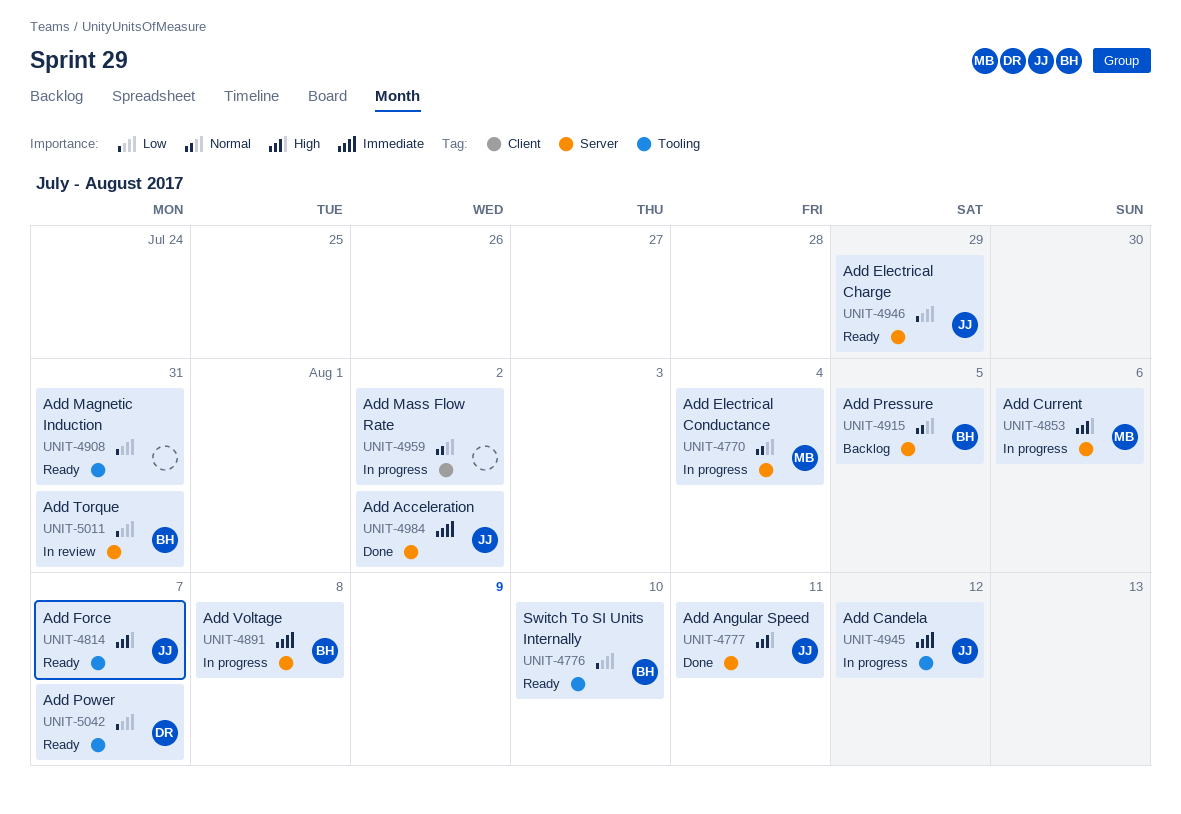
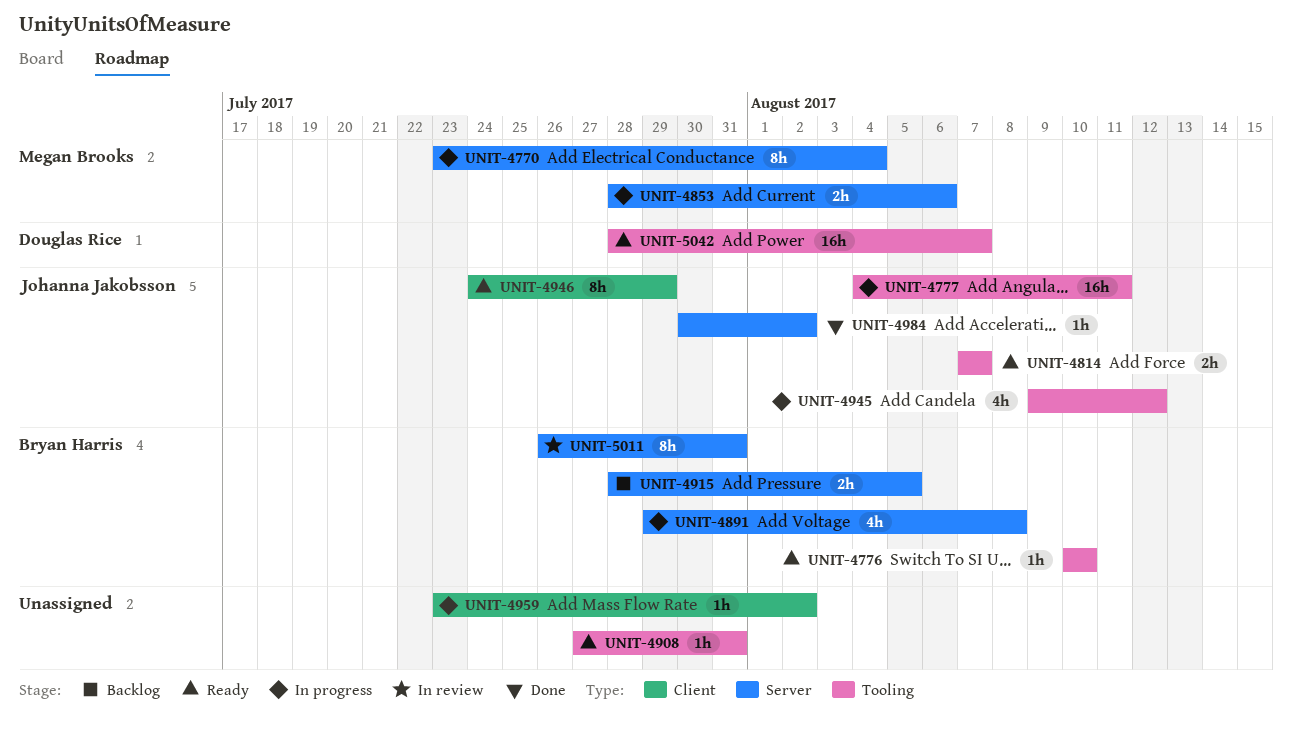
UNIT-4777, status: Done -> In progress
UNIT-4777, label: Server -> Tooling
UNIT-4946, label: Server -> Client

